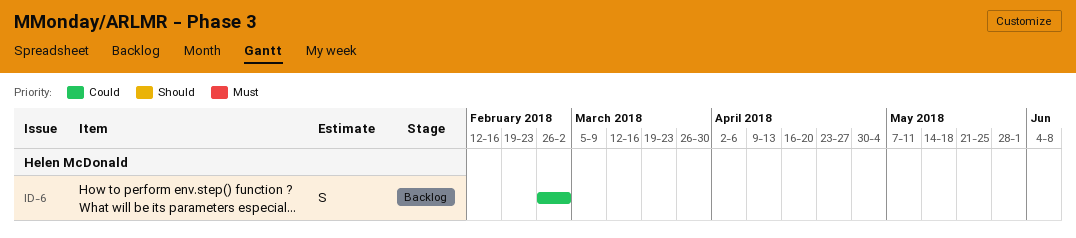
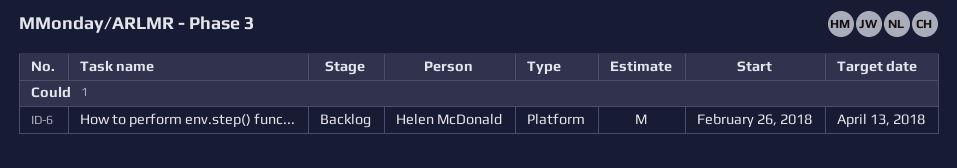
ID-6, estimate: S -> M
ID-6, due: Mar 2 -> Apr 13

